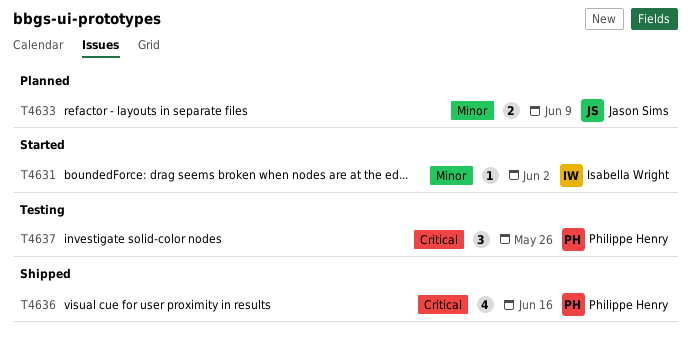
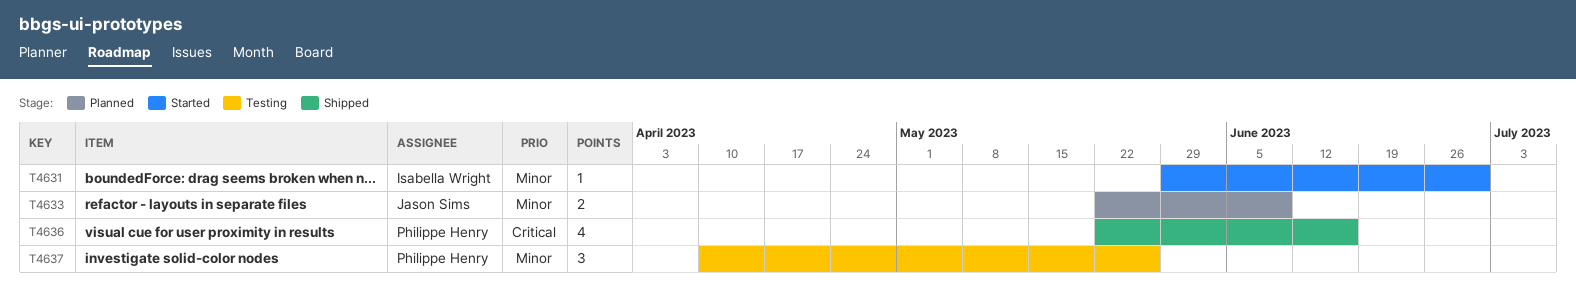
T4631, due: Jun 2 -> Jun 30
T4637, priority: Critical -> Minor

